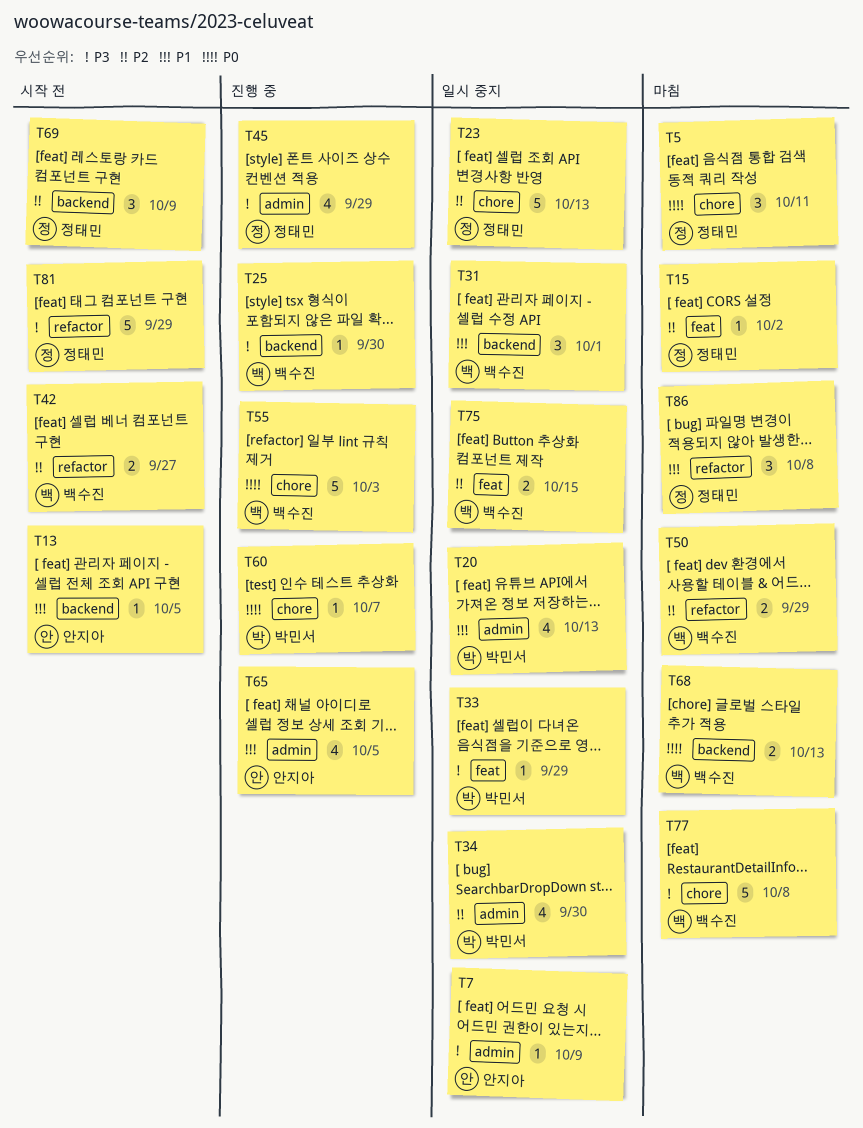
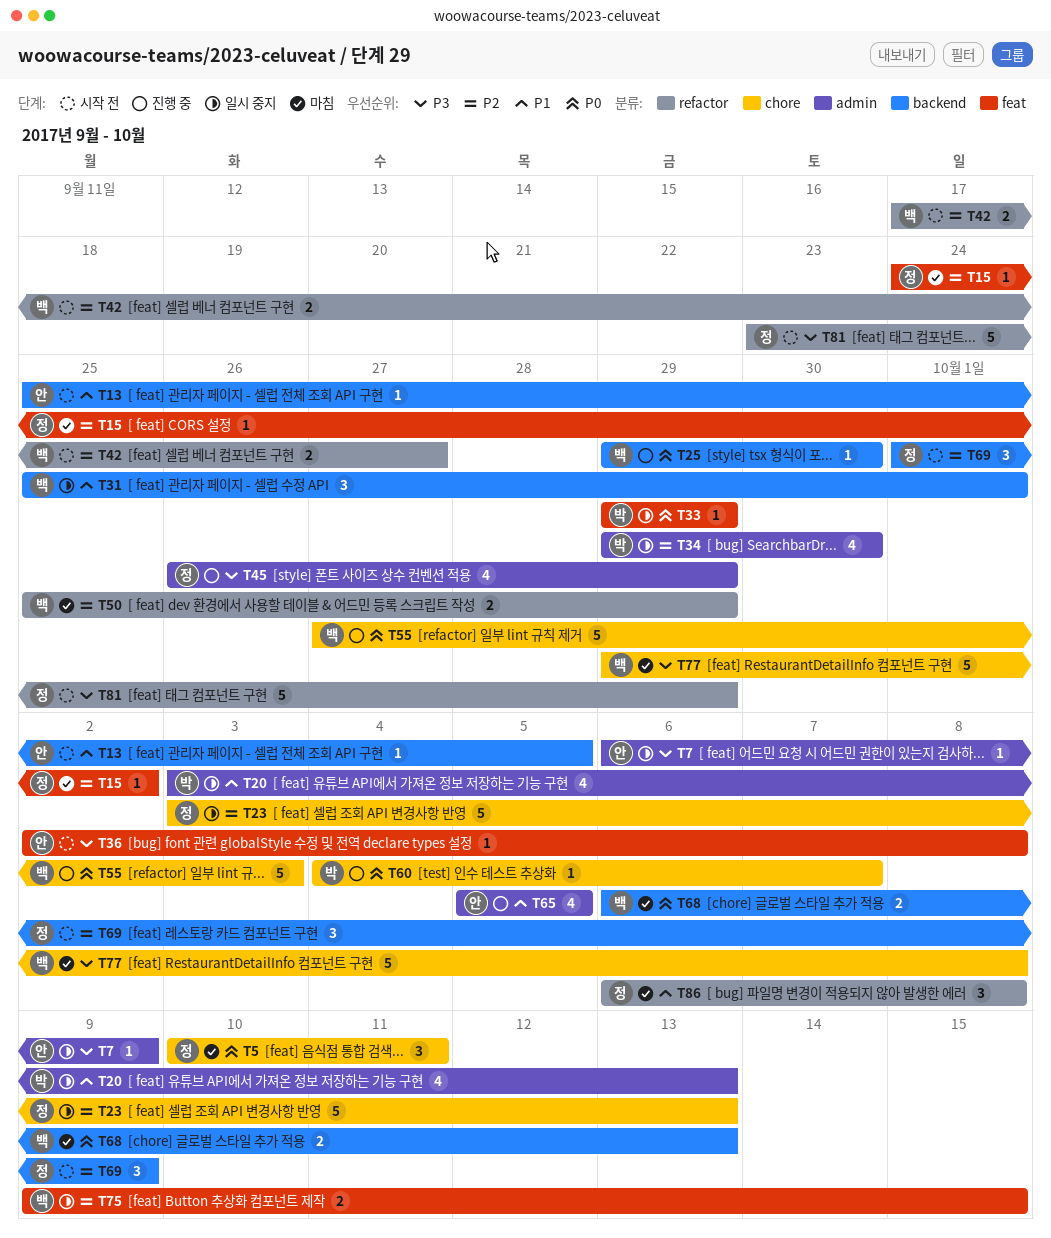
T25, priority: P3 -> P0
T33, priority: P3 -> P0
T36: none -> present

